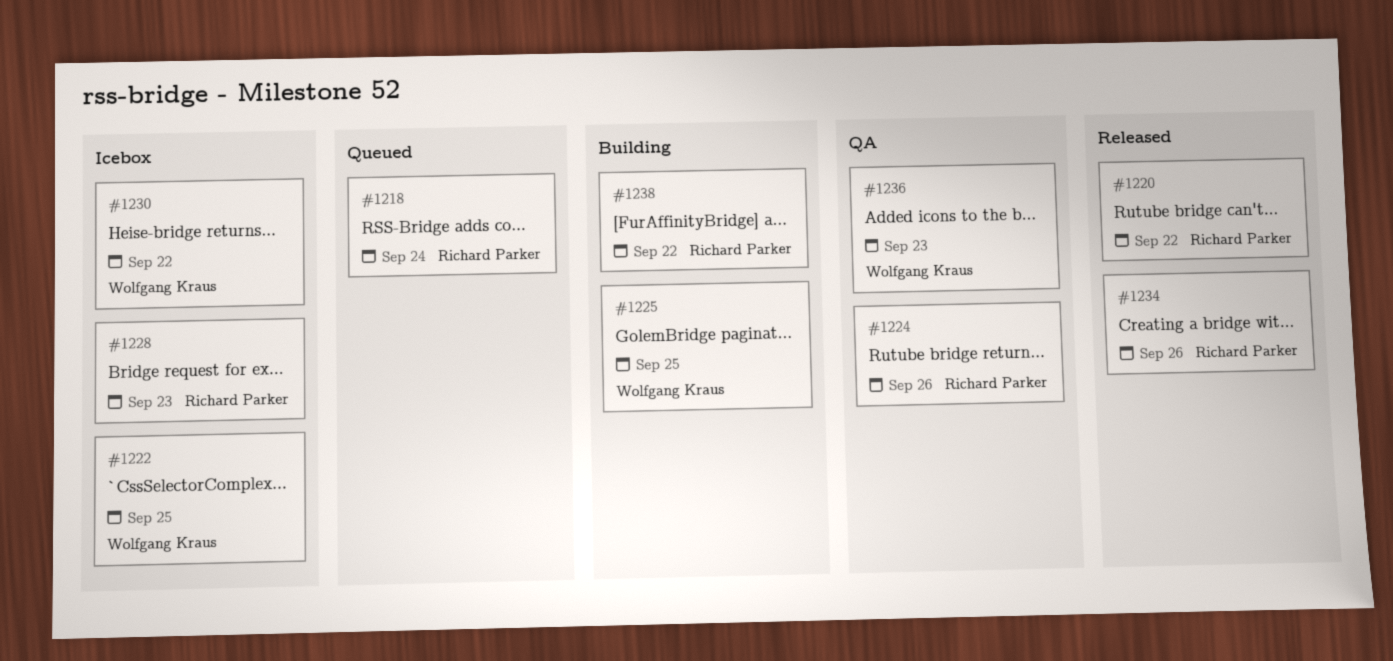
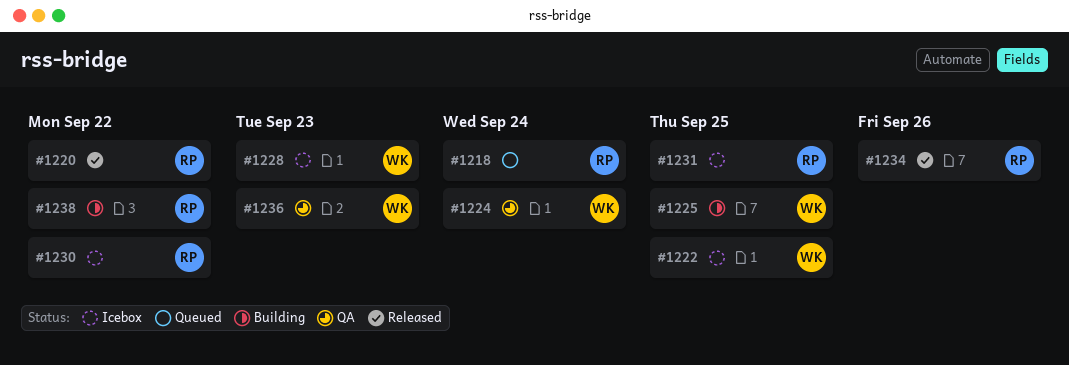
#1224, owner: Richard Parker -> Wolfgang Kraus
#1224, due: Sep 26 -> Sep 24
#1228, owner: Richard Parker -> Wolfgang Kraus
#1230, owner: Wolfgang Kraus -> Richard Parker
#1231: none -> present

